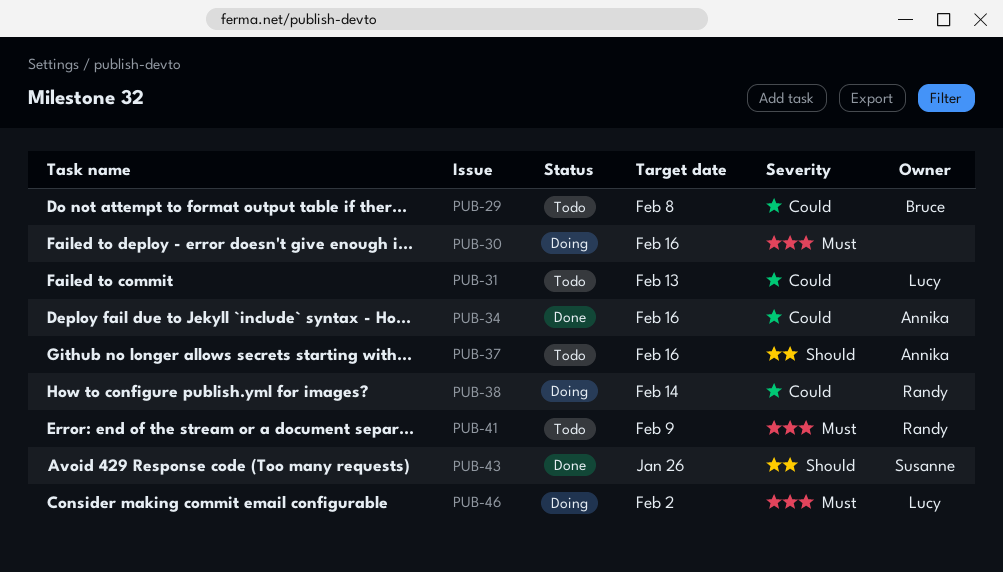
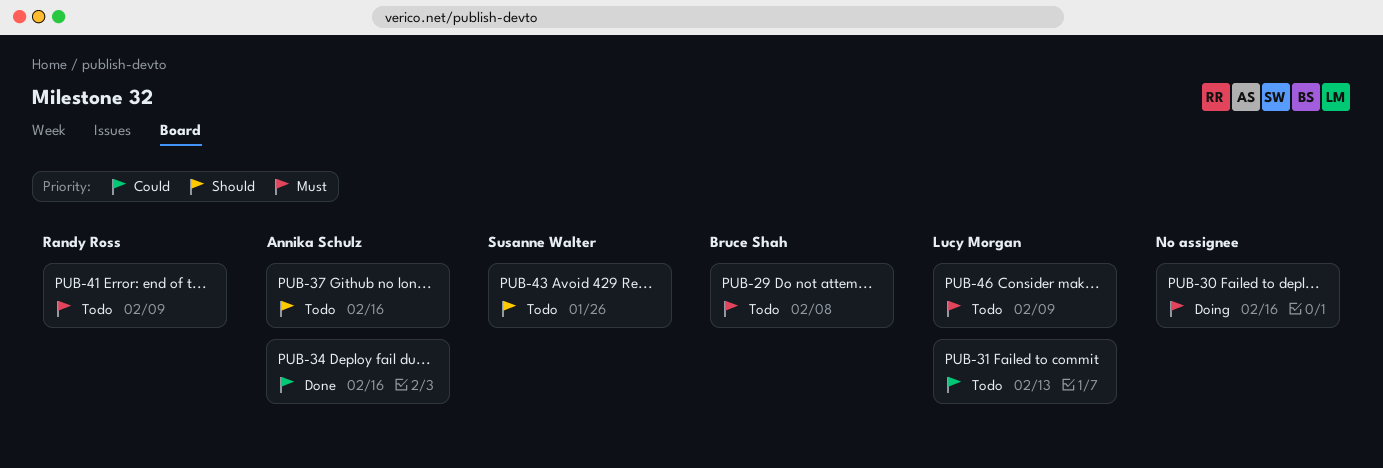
PUB-29, priority: Could -> Must
PUB-38: present -> none
PUB-43, status: Done -> Todo
PUB-46, status: Doing -> Todo
PUB-46, due: Feb 2 -> Feb 9

